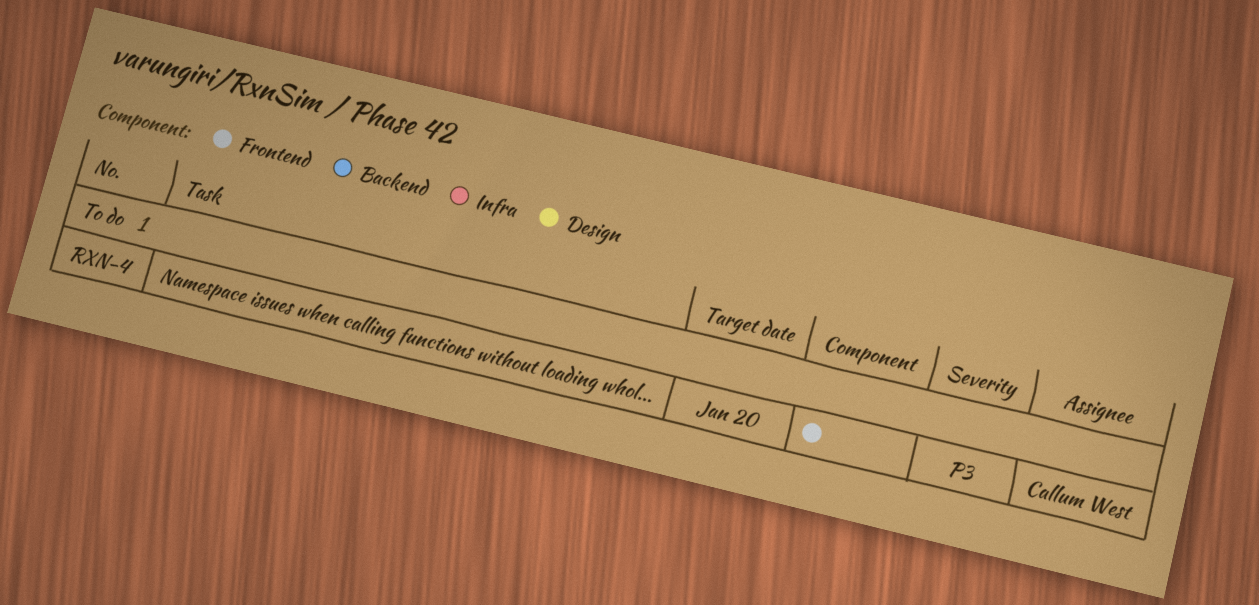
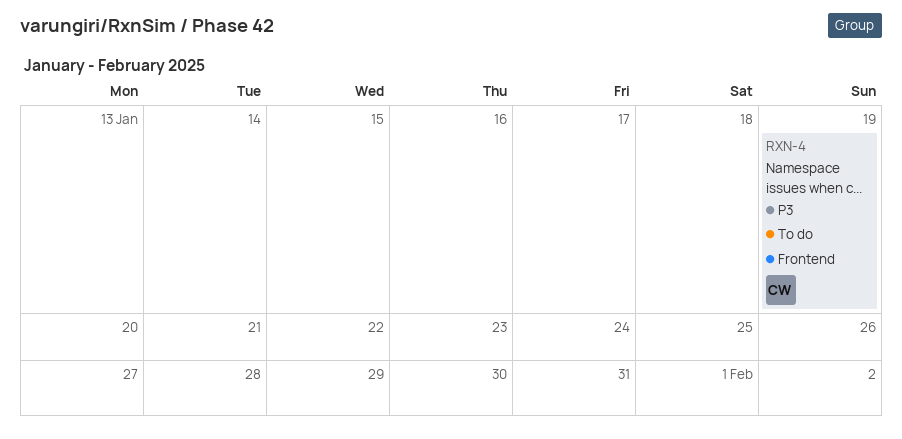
RXN-4, due: Jan 20 -> Jan 19

